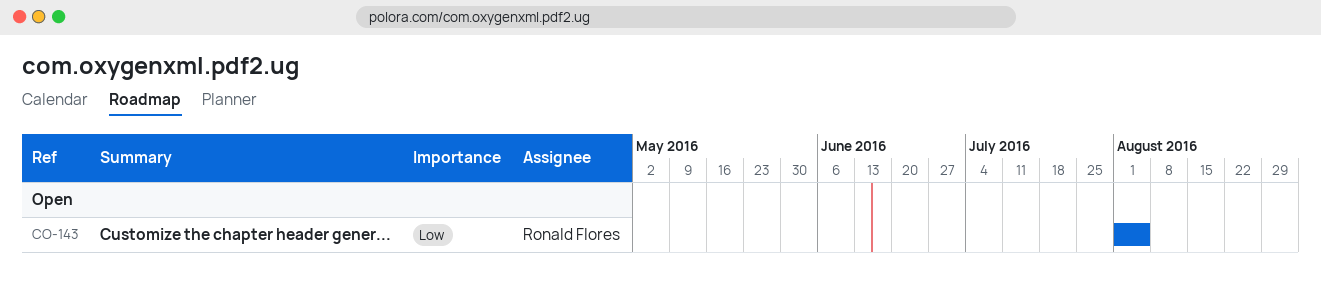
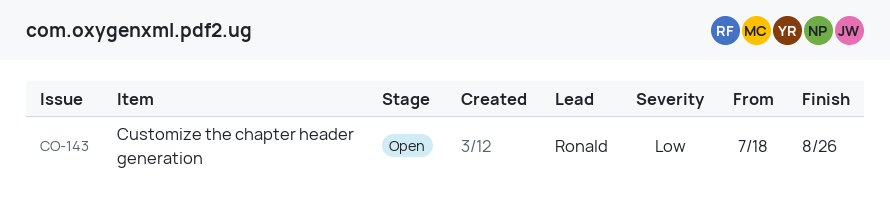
CO-143, start: Aug 1 -> Jul 18
CO-143, due: Aug 5 -> Aug 26

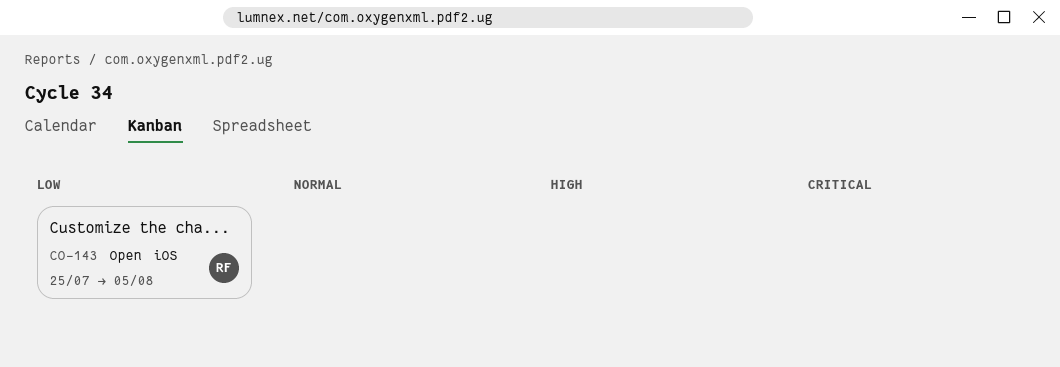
CO-143, start: Jul 18 -> Jul 25
CO-143, due: Aug 26 -> Aug 5

